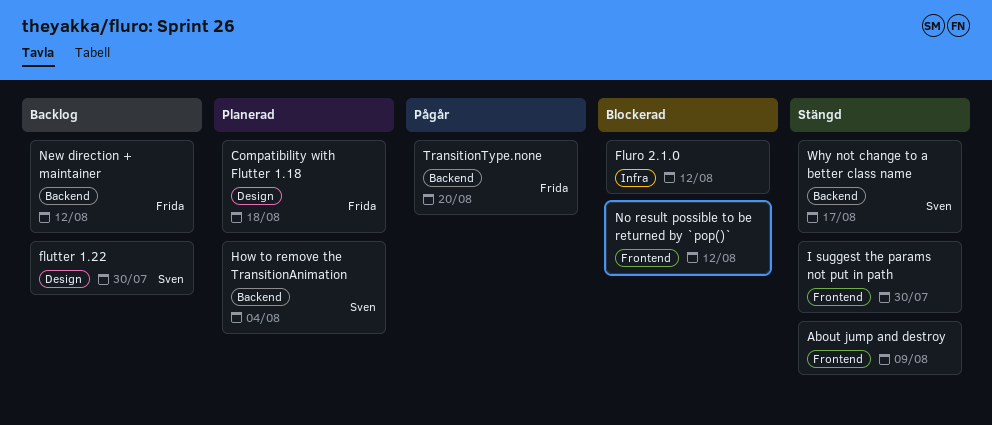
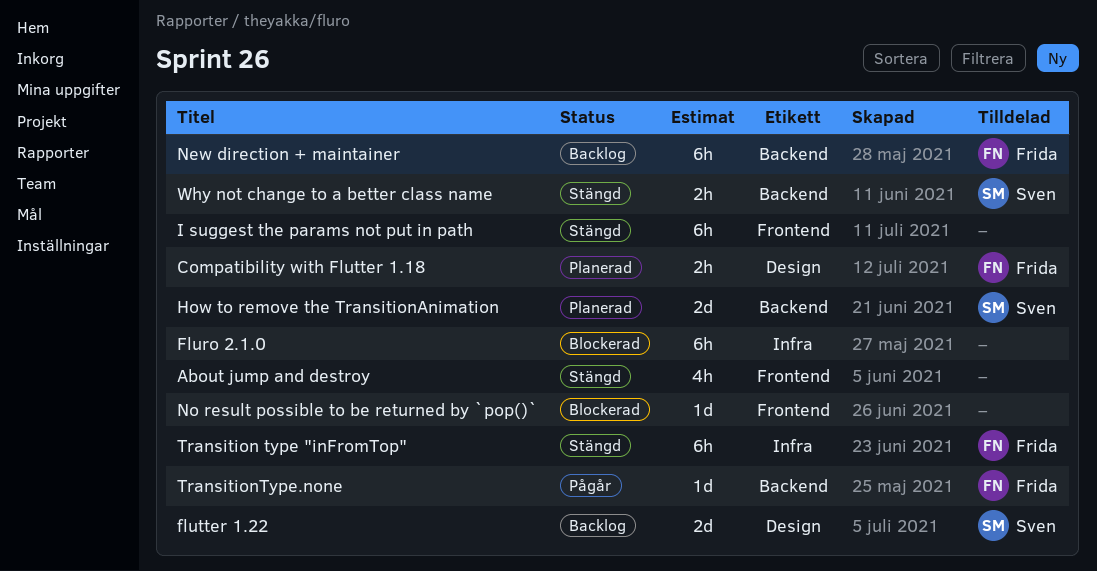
Transition type "inFromTop": none -> present

